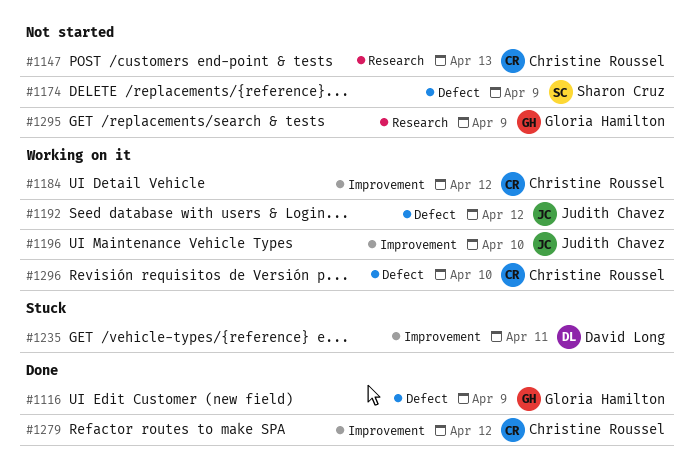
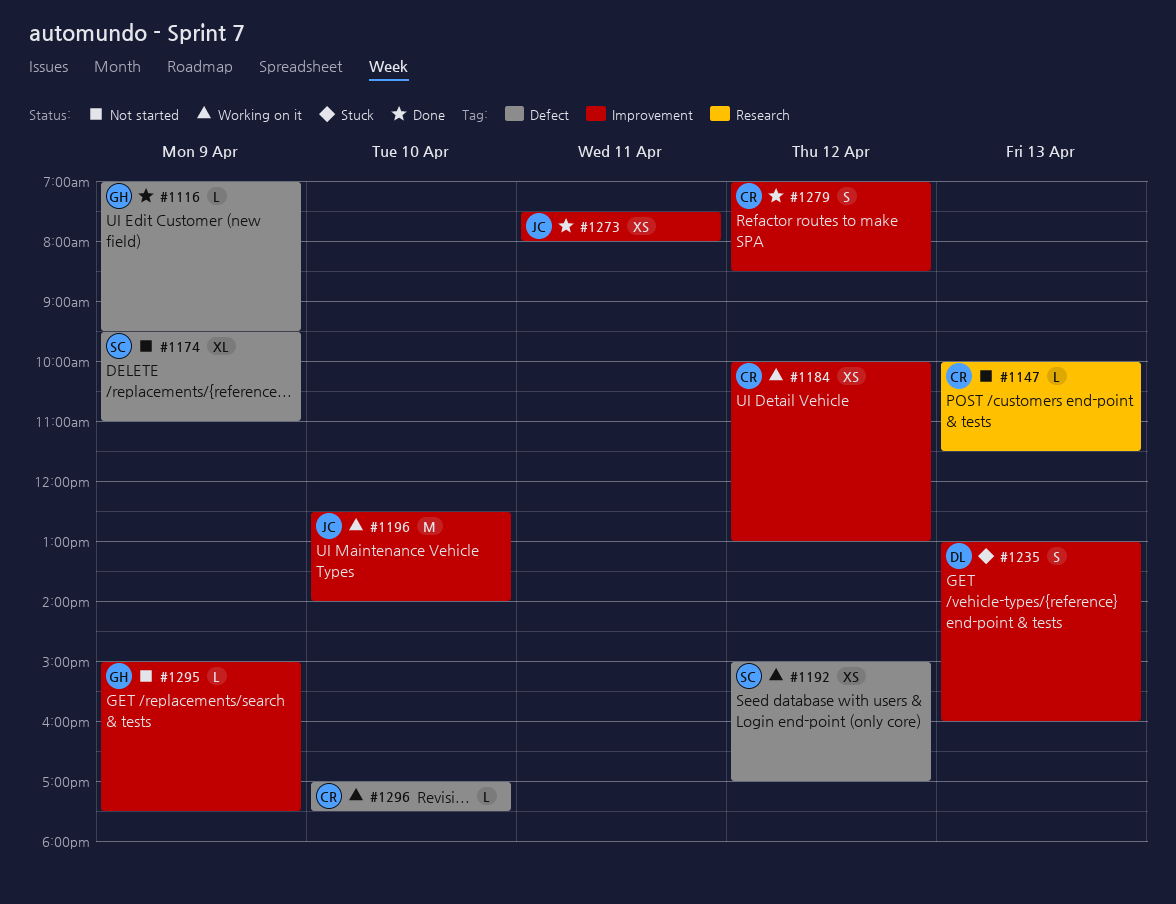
#1192, owner: Judith Chavez -> Sharon Cruz
#1235, day: Apr 11 -> Apr 13
#1273: none -> present
#1295, label: Research -> Improvement

